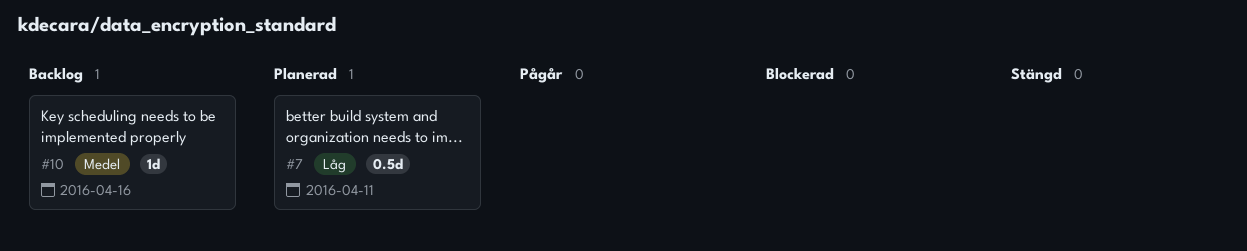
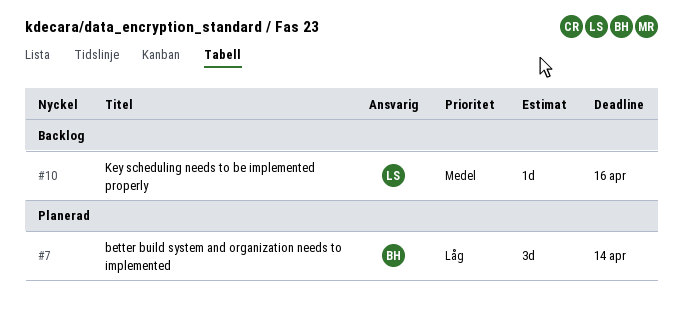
#7, estimate: 0.5d -> 3d
#7, due: Apr 11 -> Apr 14

